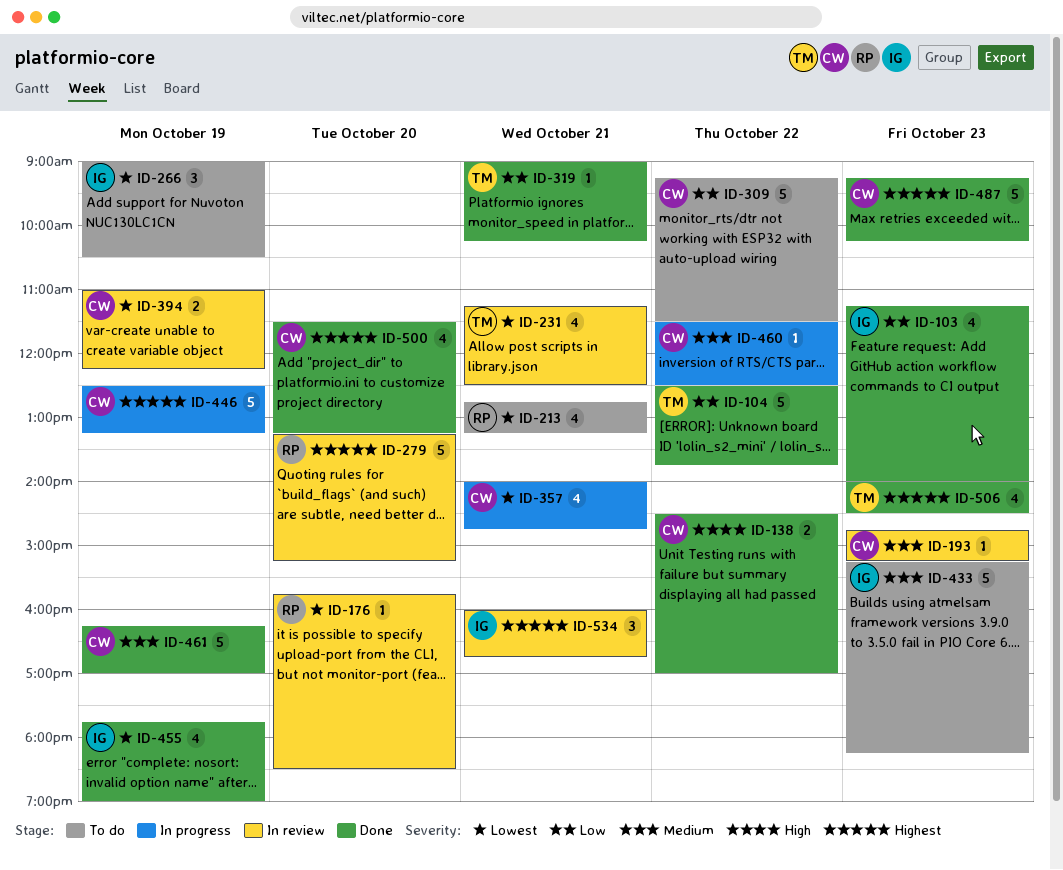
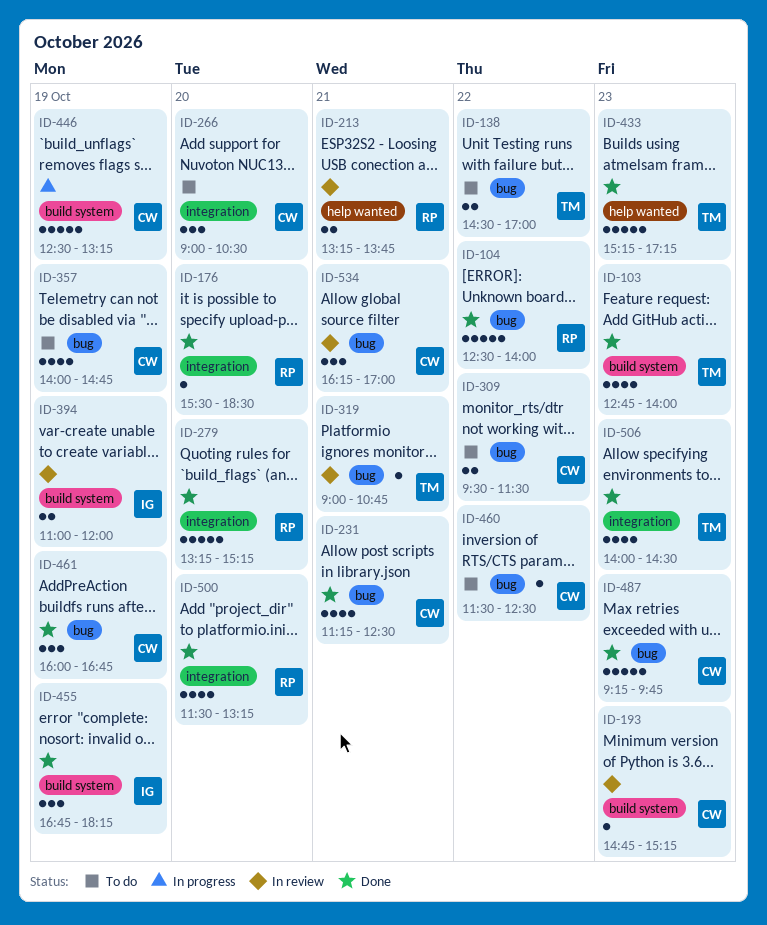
ID-103, owner: IG -> TM
ID-103, begins: 11:15 -> 12:45
ID-104, owner: TM -> RP
ID-104, ends: 13:45 -> 14:00
ID-138, status: Done -> To do
ID-138, owner: CW -> TM
ID-176, status: In review -> Done
ID-176, begins: 15:45 -> 15:30
ID-213, status: To do -> In review
ID-213, estimate: 4 -> 2
ID-213, begins: 12:45 -> 13:15
ID-213, ends: 13:15 -> 13:45
ID-231, status: In review -> Done
ID-231, owner: TM -> CW
ID-266, owner: IG -> CW
ID-266, day: Oct 19 -> Oct 20
ID-279, status: In review -> Done
ID-309, estimate: 5 -> 2
ID-309, begins: 09:15 -> 09:30
ID-319, status: Done -> In review
ID-319, ends: 10:15 -> 10:45
ID-357, status: In progress -> To do
ID-357, day: Oct 21 -> Oct 19
ID-394, owner: CW -> IG
ID-394, ends: 12:15 -> 12:00
ID-433, status: To do -> Done
ID-433, owner: IG -> TM
ID-433, ends: 18:15 -> 17:15
ID-455, estimate: 4 -> 3
ID-455, begins: 17:45 -> 16:45
ID-455, ends: 19:00 -> 18:15
ID-460, status: In progress -> To do
ID-461, estimate: 5 -> 3
ID-461, begins: 16:15 -> 16:00
ID-461, ends: 17:00 -> 16:45
ID-487, ends: 10:15 -> 09:45
ID-500, owner: CW -> RP
ID-534, owner: IG -> CW
ID-534, begins: 16:00 -> 16:15
ID-534, ends: 16:45 -> 17:00

